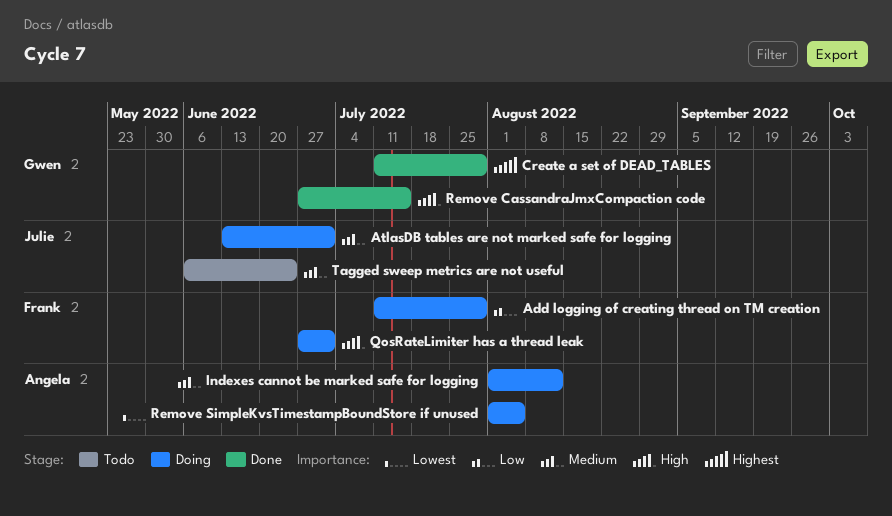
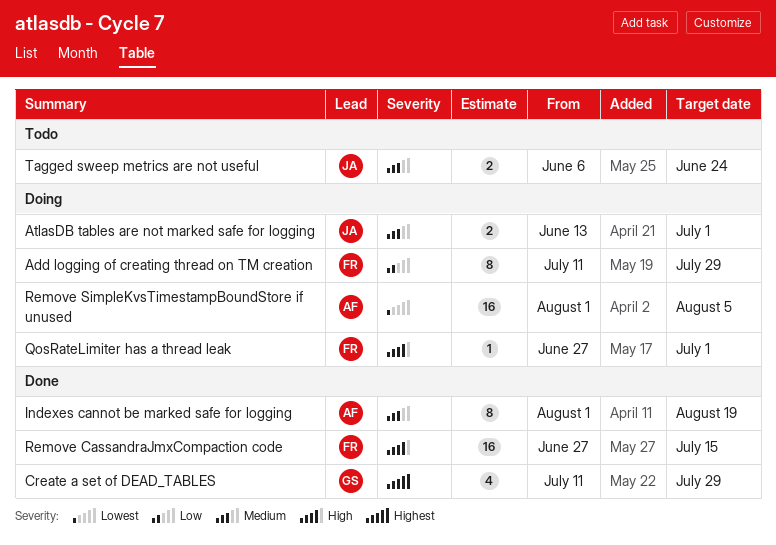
Indexes cannot be marked safe for logging, status: Doing -> Done
Indexes cannot be marked safe for logging, due: Aug 12 -> Aug 19
Remove CassandraJmxCompaction code, owner: Gwen -> Frank

